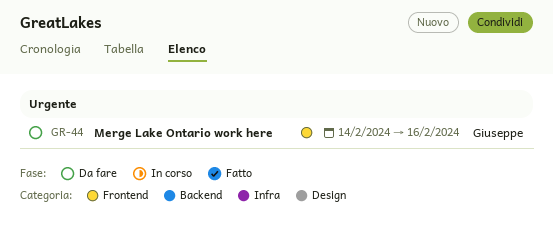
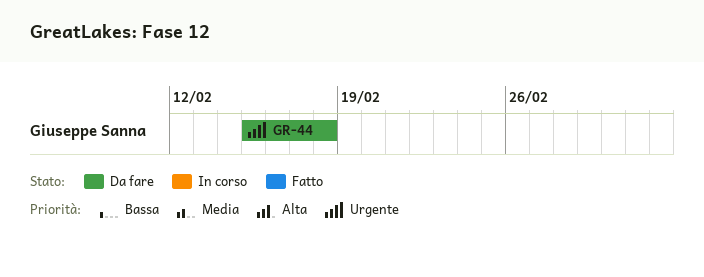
GR-44, start: Feb 14 -> Feb 15
GR-44, due: Feb 16 -> Feb 18

